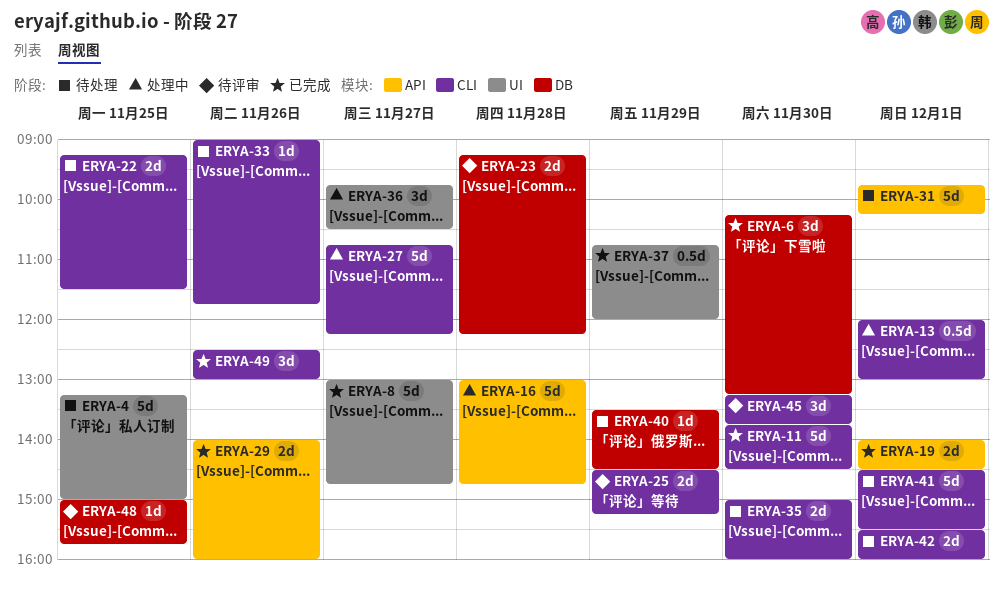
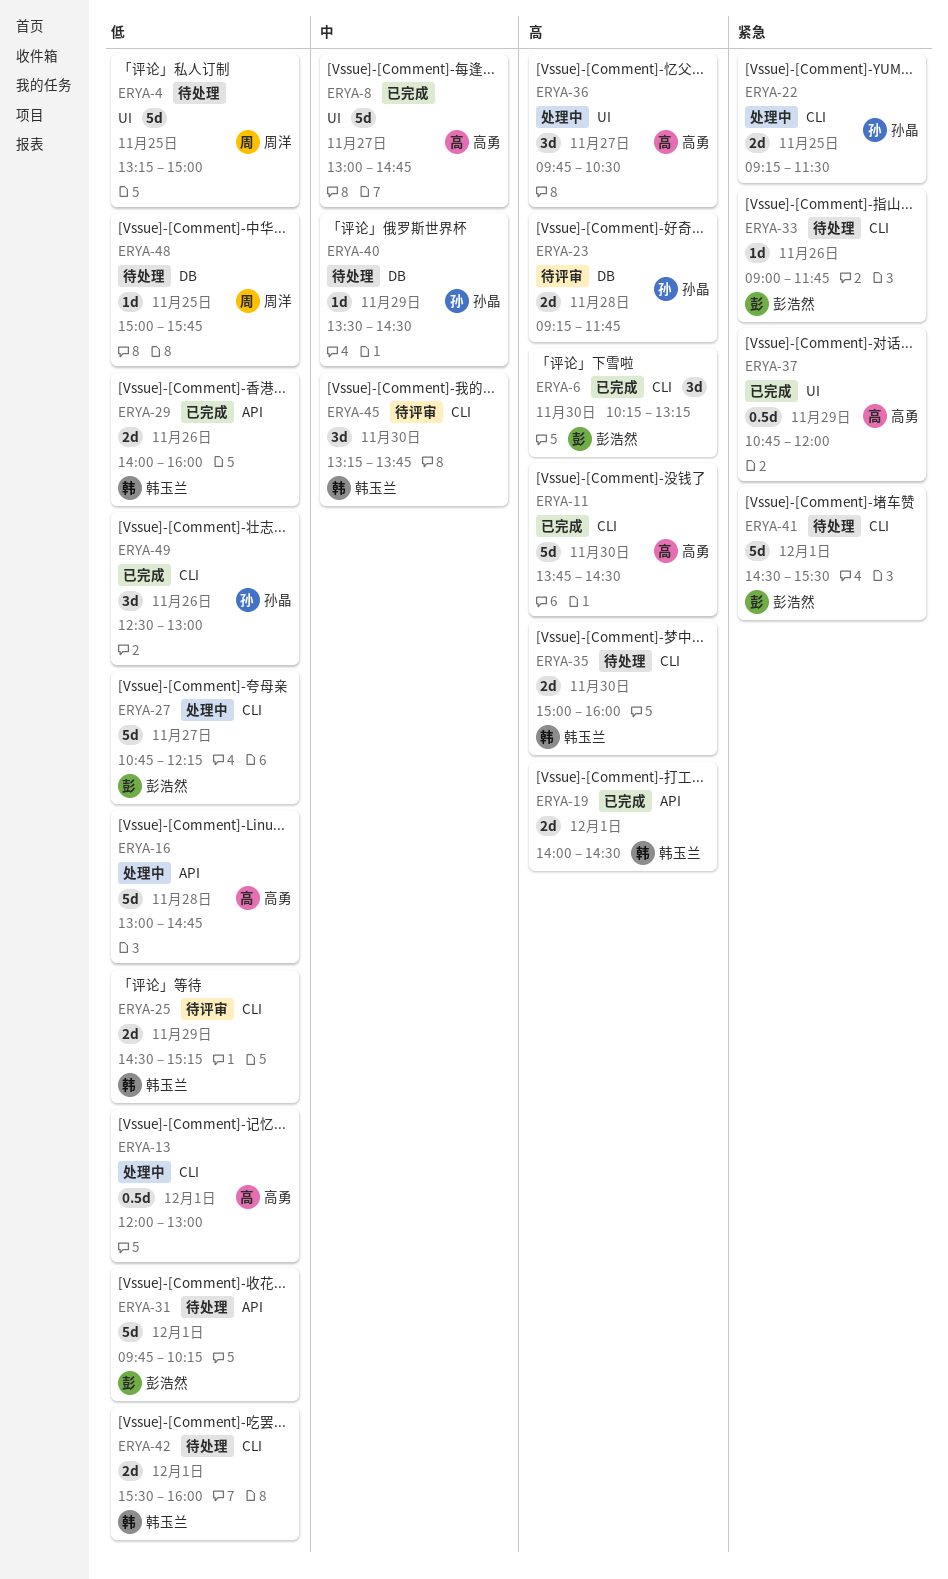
ERYA-6, label: DB -> CLI
ERYA-22, status: 待处理 -> 处理中
ERYA-23, ends: 12:15 -> 11:45
ERYA-48, status: 待评审 -> 待处理

